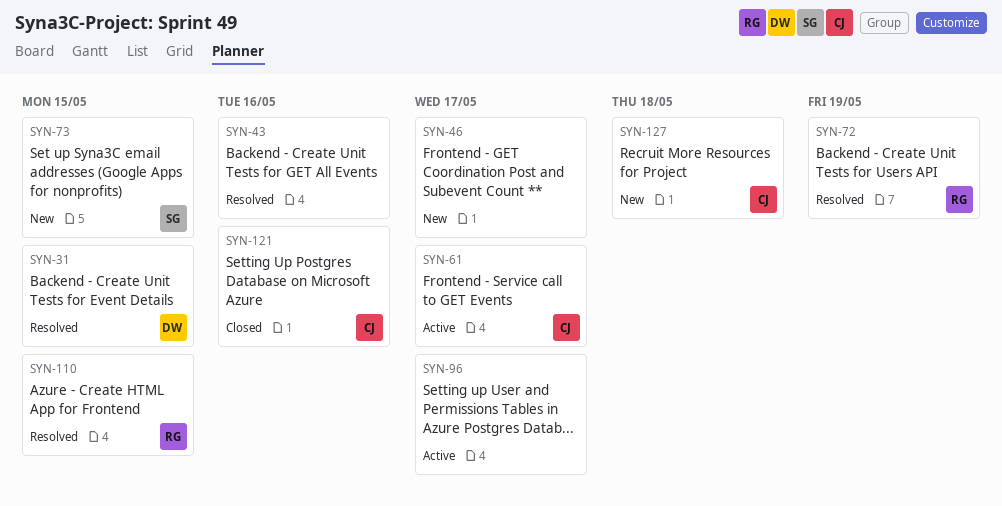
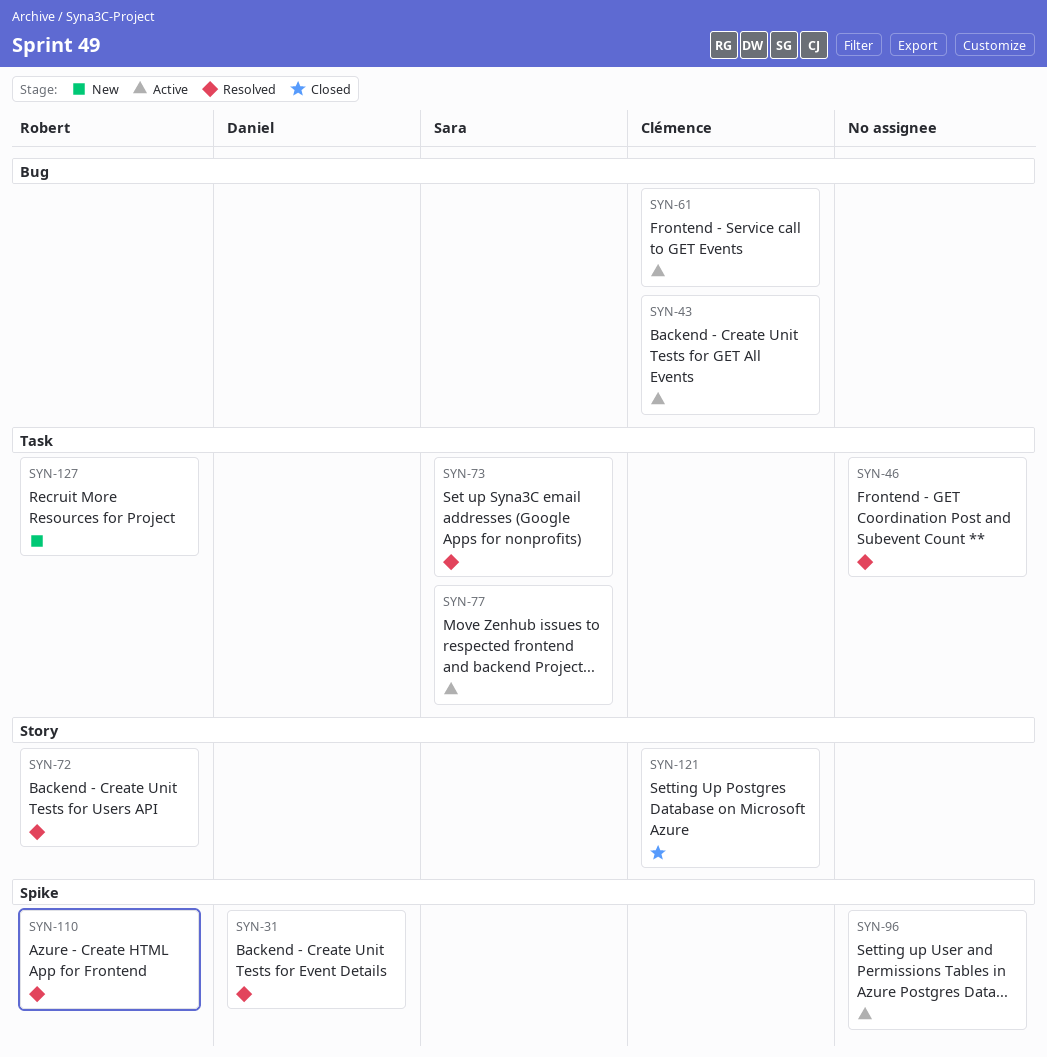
SYN-43, status: Resolved -> Active
SYN-43, owner: none -> Clémence
SYN-46, status: New -> Resolved
SYN-73, status: New -> Resolved
SYN-77: none -> present
SYN-127, owner: Clémence -> Robert

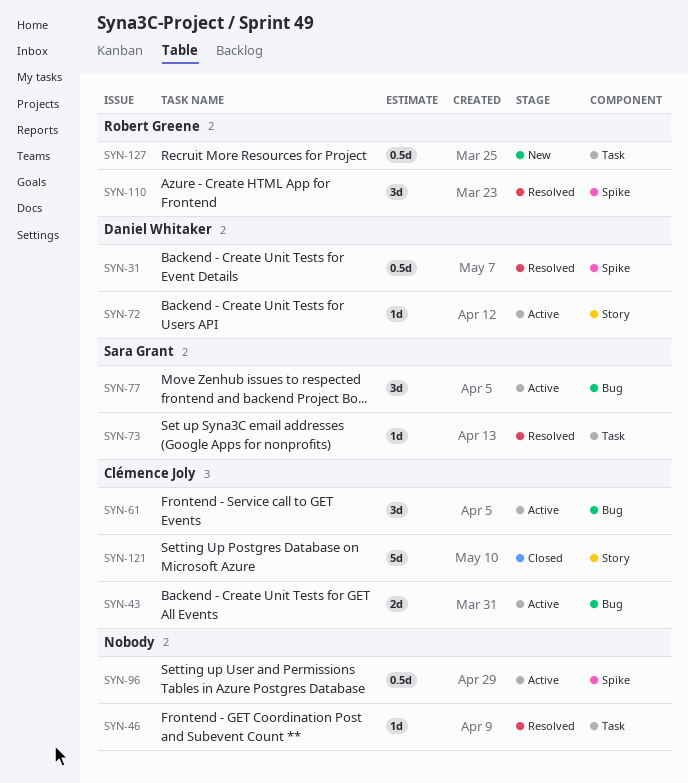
SYN-72, status: Resolved -> Active
SYN-72, owner: Robert Greene -> Daniel Whitaker
SYN-77, label: Task -> Bug

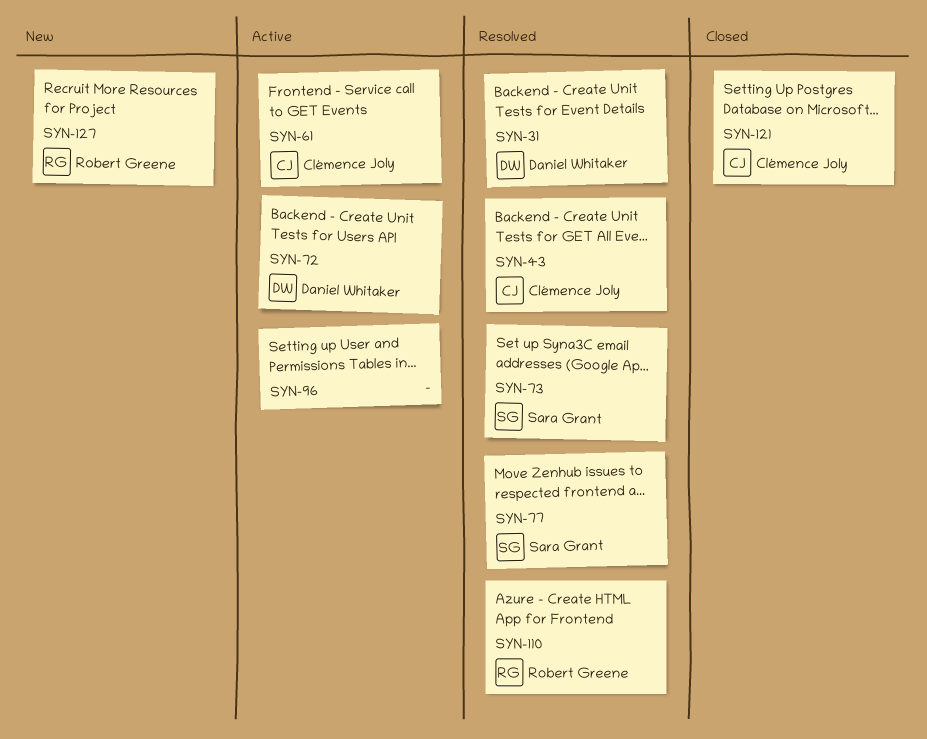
SYN-43, status: Active -> Resolved
SYN-46: present -> none
SYN-77, status: Active -> Resolved

